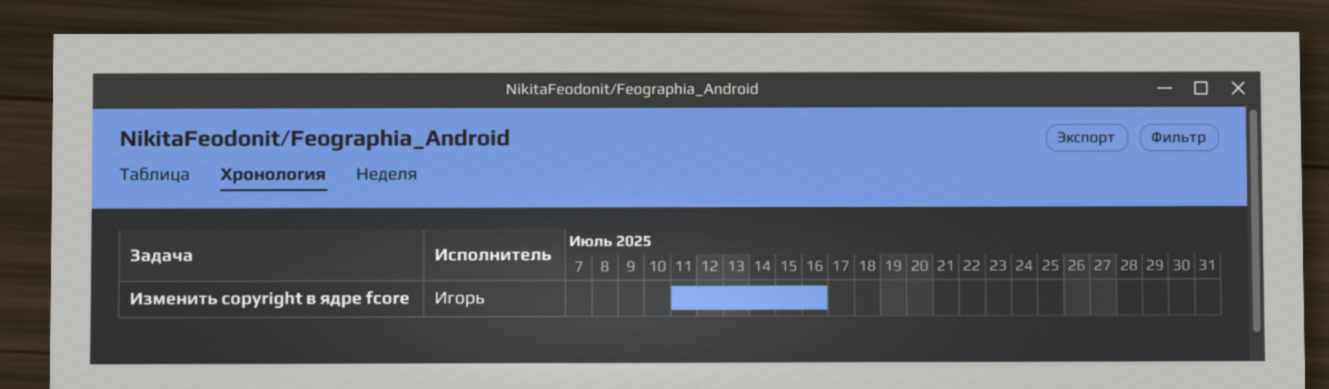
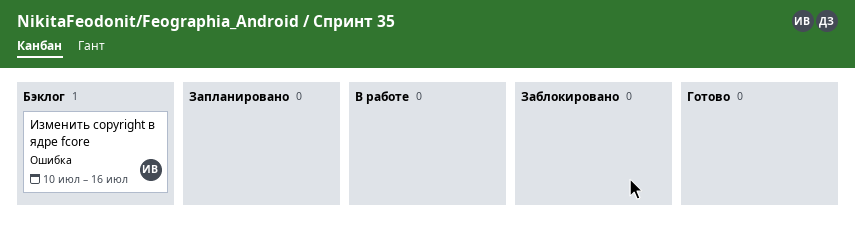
Изменить copyright в ядре fcore, start: Jul 11 -> Jul 10

